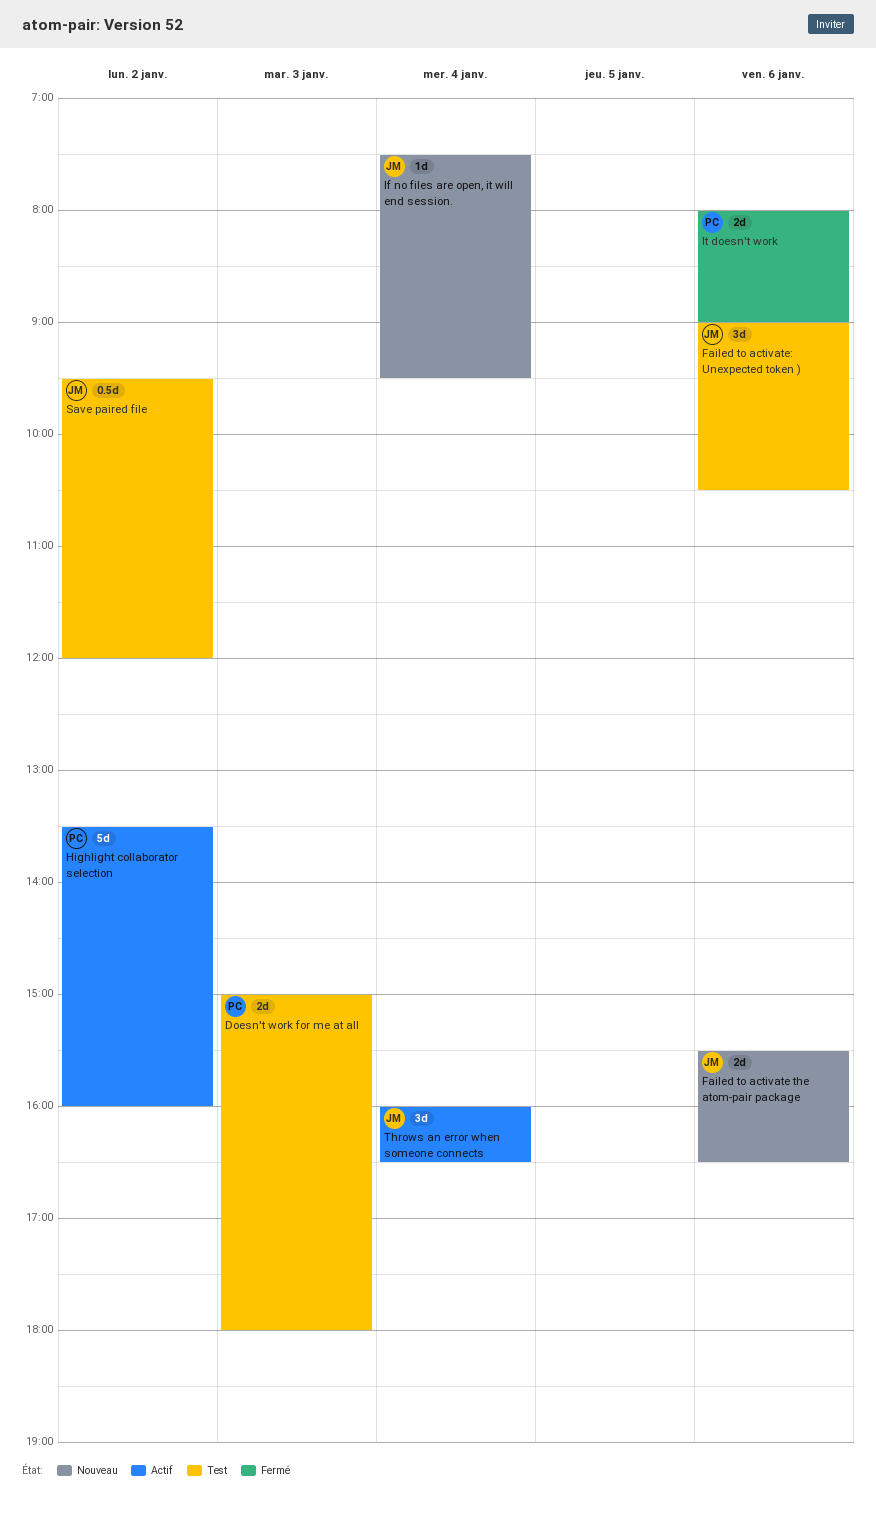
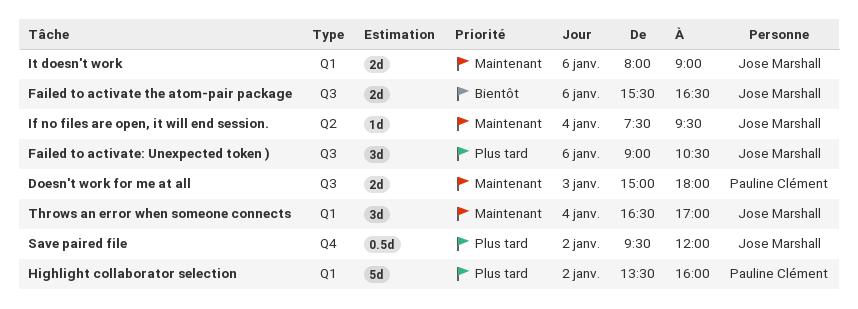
It doesn't work, owner: Pauline Clément -> Jose Marshall
Throws an error when someone connects, begins: 16:00 -> 16:30
Throws an error when someone connects, ends: 16:30 -> 17:00

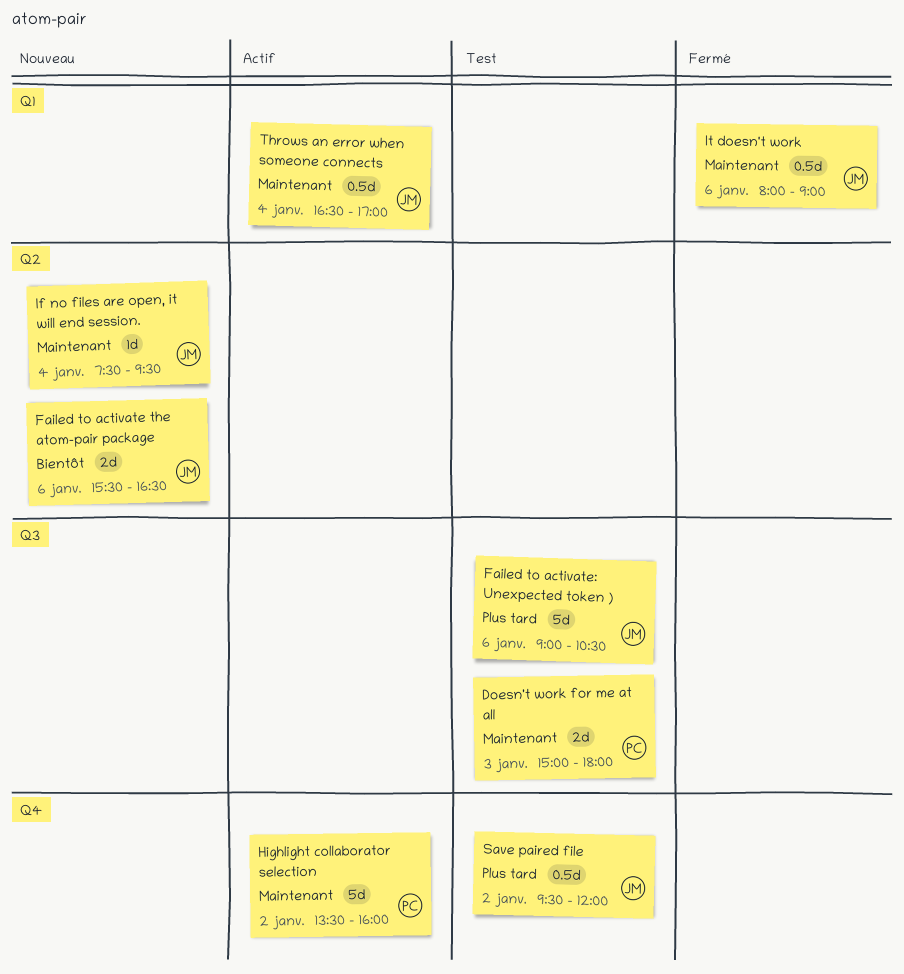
Failed to activate the atom-pair package, label: Q3 -> Q2
Failed to activate: Unexpected token ), estimate: 3d -> 5d
Highlight collaborator selection, priority: Plus tard -> Maintenant
Highlight collaborator selection, label: Q1 -> Q4
It doesn't work, estimate: 2d -> 0.5d
Throws an error when someone connects, estimate: 3d -> 0.5d

